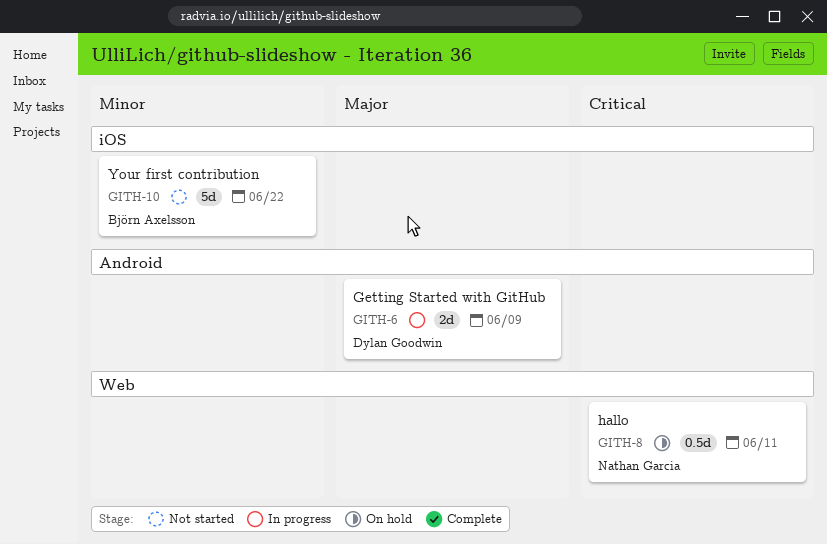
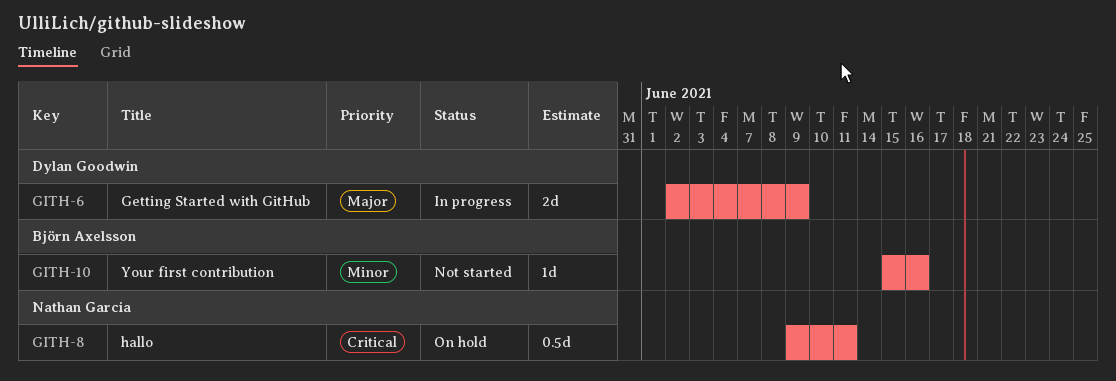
GITH-10, estimate: 5d -> 1d
GITH-10, due: Jun 22 -> Jun 16

